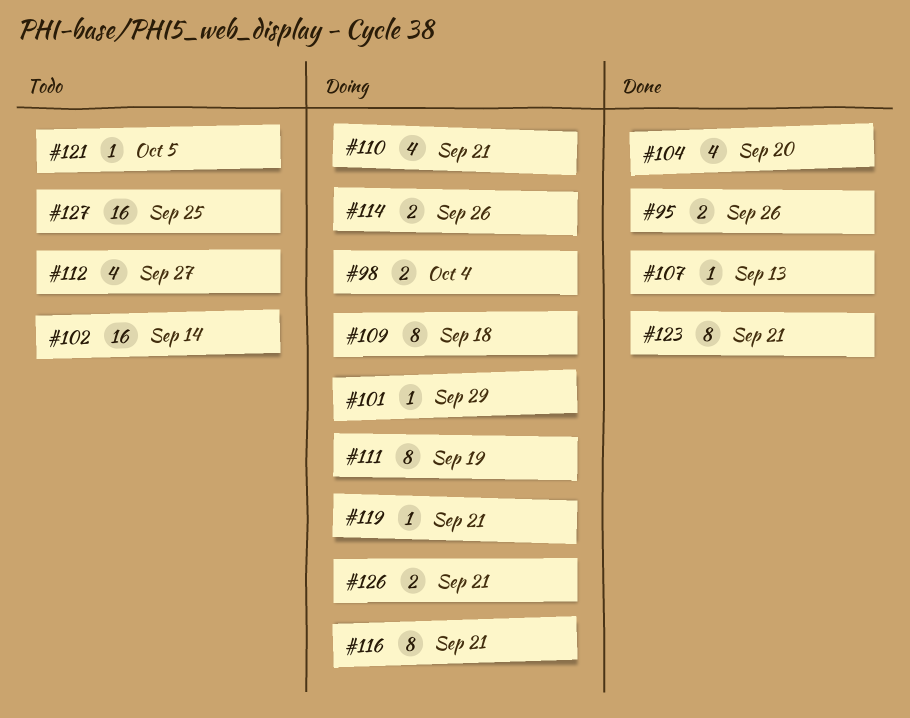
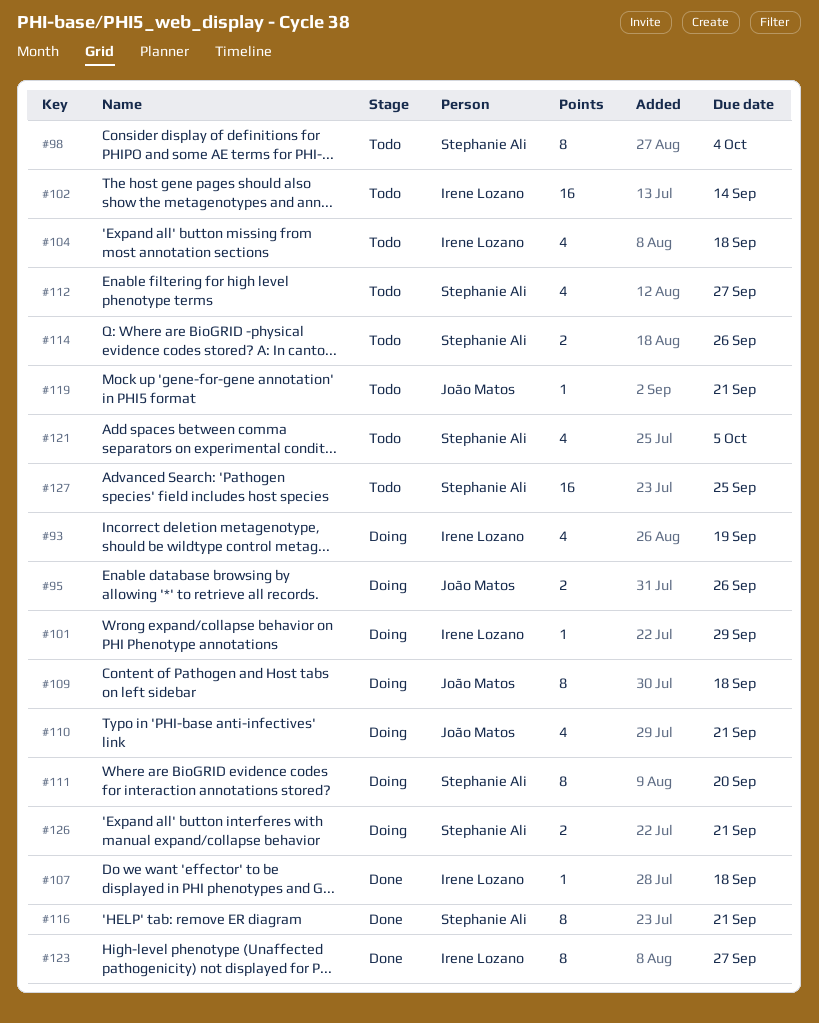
#93: none -> present
#95, status: Done -> Doing
#98, status: Doing -> Todo
#98, estimate: 2 -> 8
#104, status: Done -> Todo
#104, due: Sep 20 -> Sep 18
#107, due: Sep 13 -> Sep 18
#111, due: Sep 19 -> Sep 20
#114, status: Doing -> Todo
#116, status: Doing -> Done
#119, status: Doing -> Todo
#121, estimate: 1 -> 4
#123, due: Sep 21 -> Sep 27

